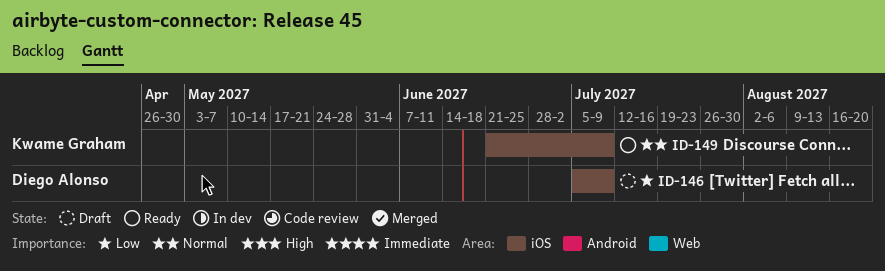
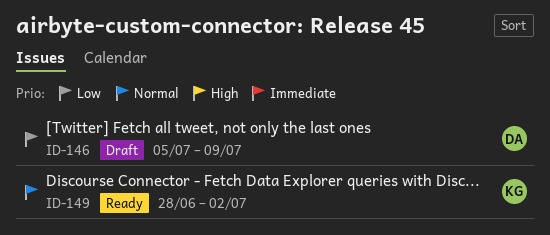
ID-149, start: Jun 21 -> Jun 28
ID-149, due: Jul 9 -> Jul 2

